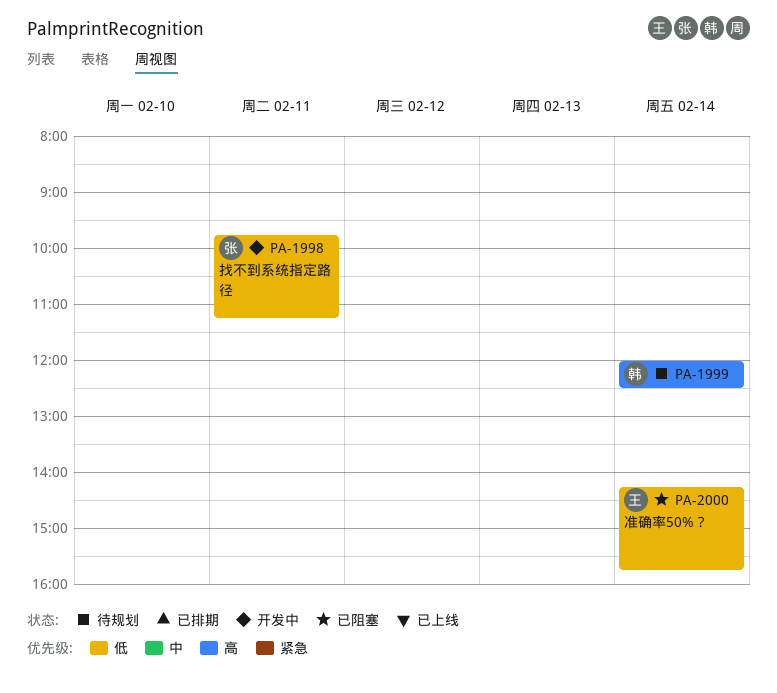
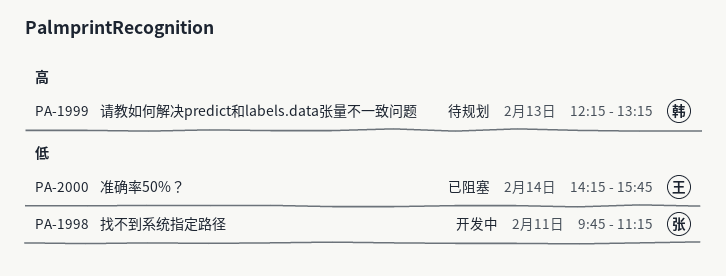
PA-1999, day: Feb 14 -> Feb 13
PA-1999, begins: 12:00 -> 12:15
PA-1999, ends: 12:30 -> 13:15

